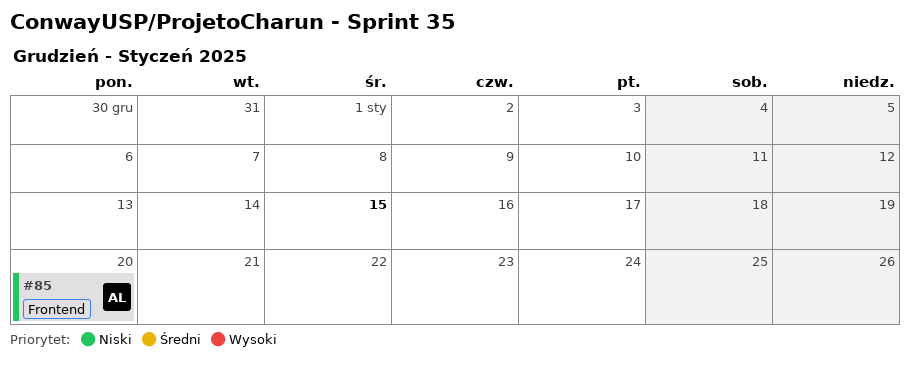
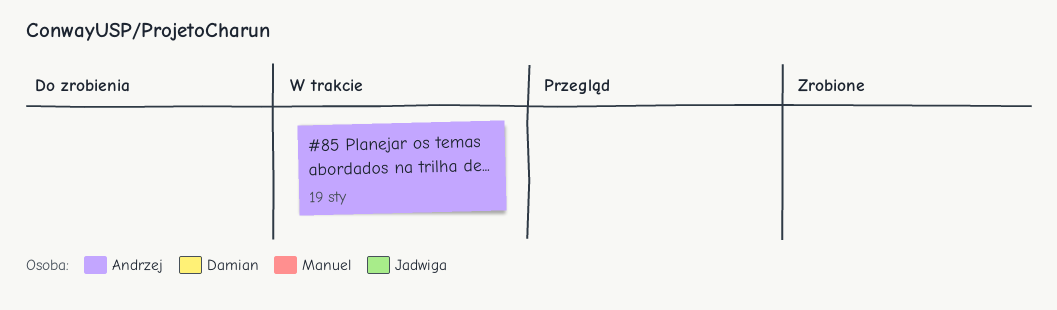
#85, due: Jan 20 -> Jan 19

